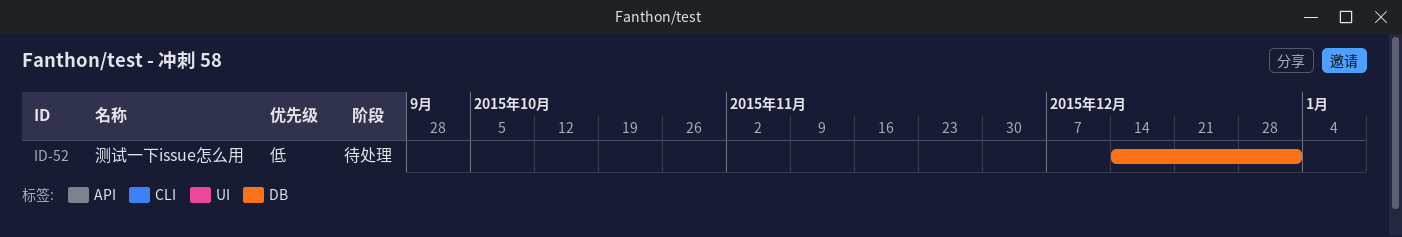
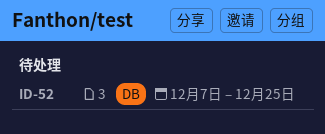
ID-52, start: Dec 14 -> Dec 7
ID-52, due: Jan 1 -> Dec 25

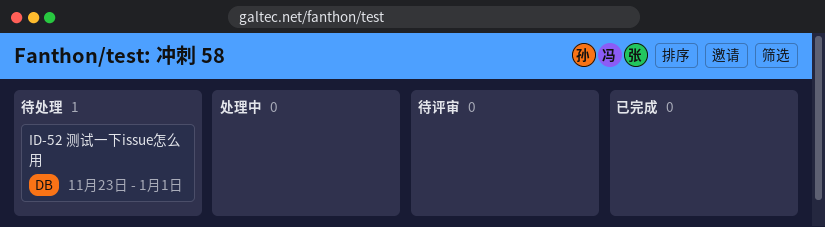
ID-52, start: Dec 7 -> Nov 23
ID-52, due: Dec 25 -> Jan 1

